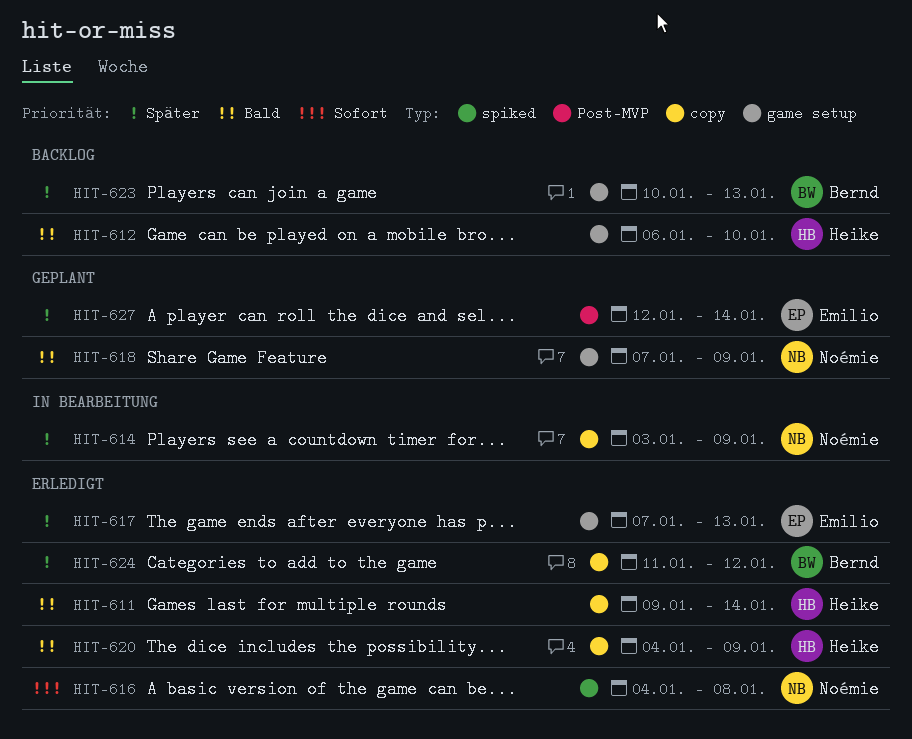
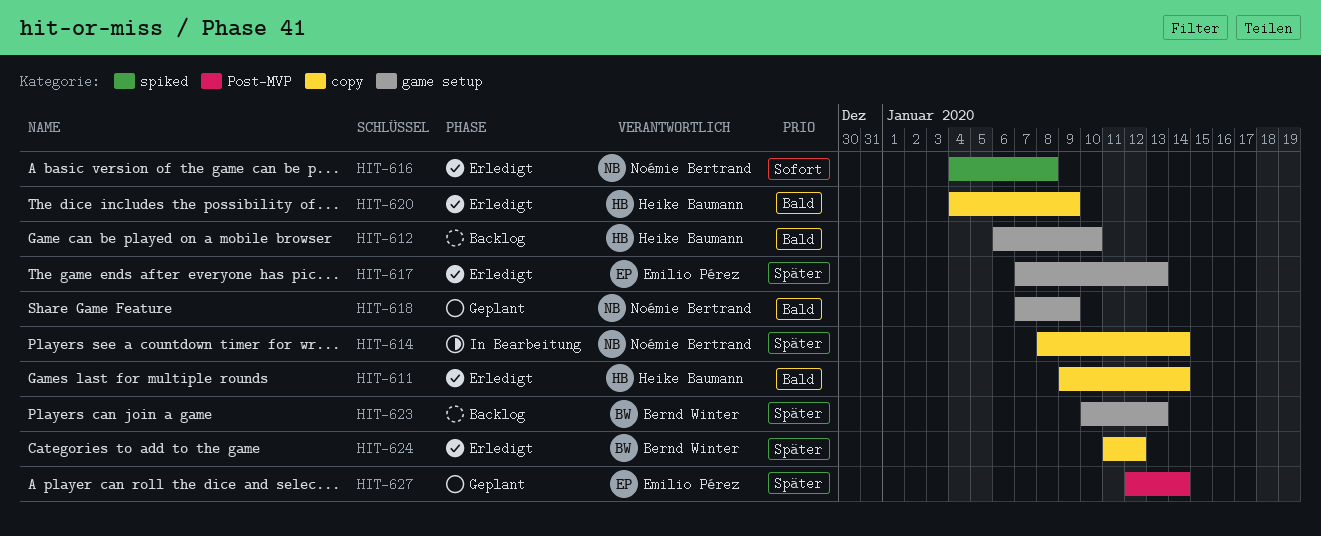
HIT-614, start: Jan 3 -> Jan 8
HIT-614, due: Jan 9 -> Jan 14

